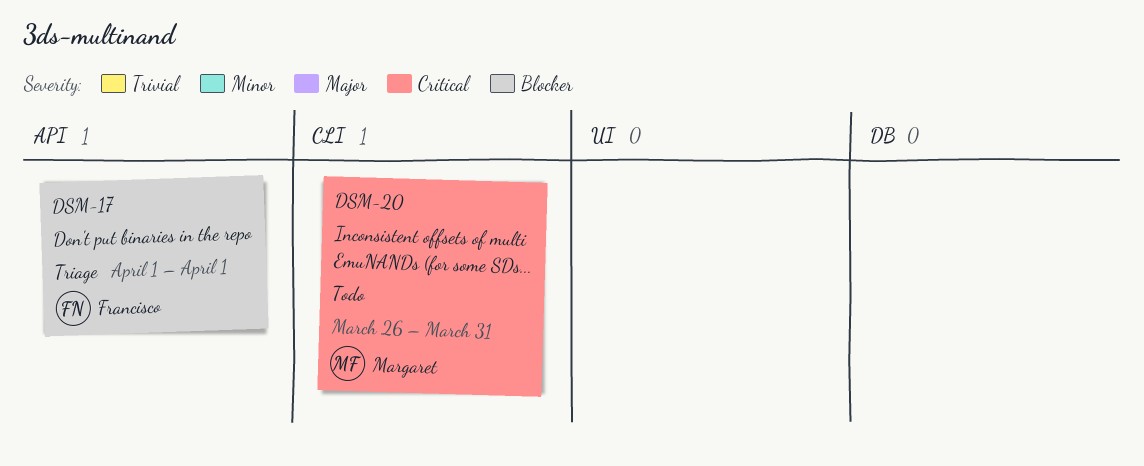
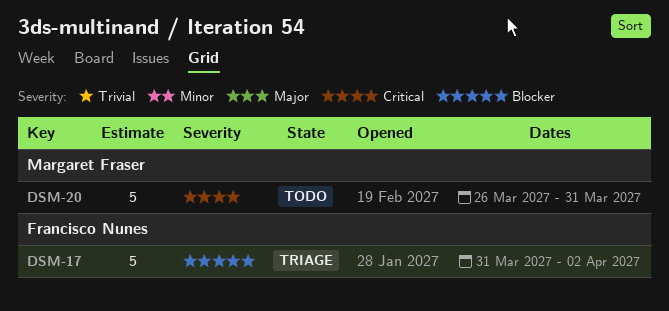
DSM-17, start: Apr 1 -> Mar 31
DSM-17, due: Apr 1 -> Apr 2

